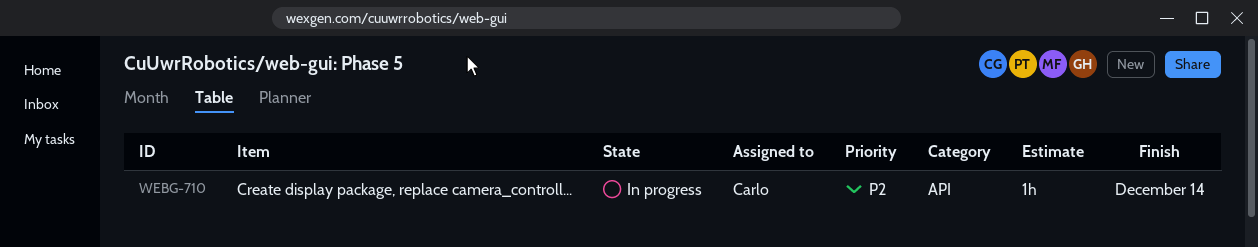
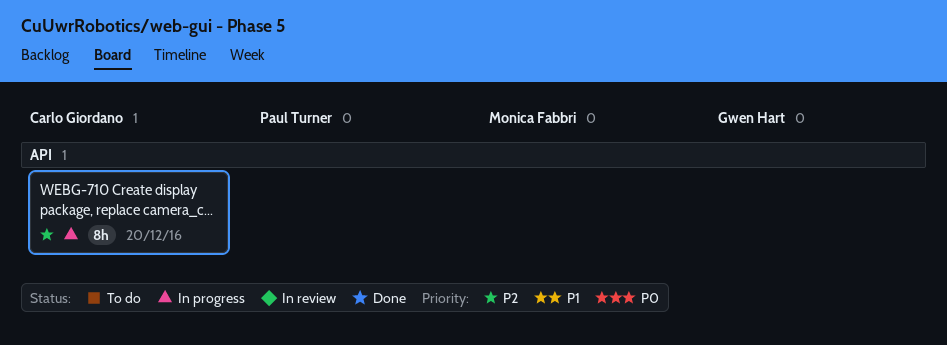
WEBG-710, estimate: 1h -> 8h
WEBG-710, due: Dec 14 -> Dec 20

